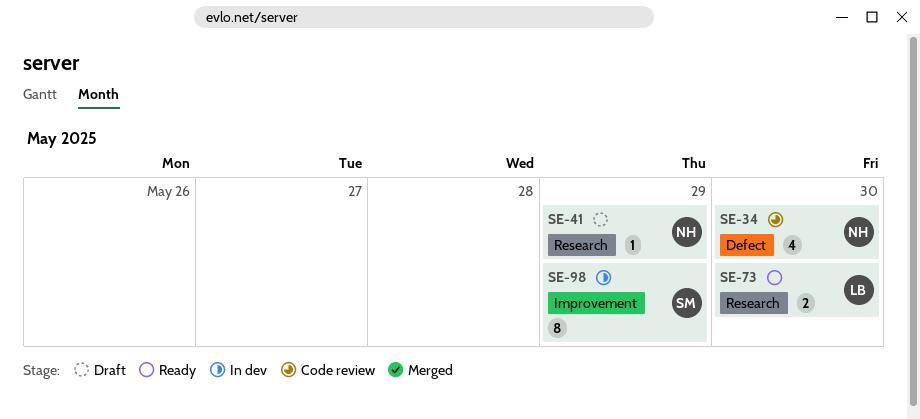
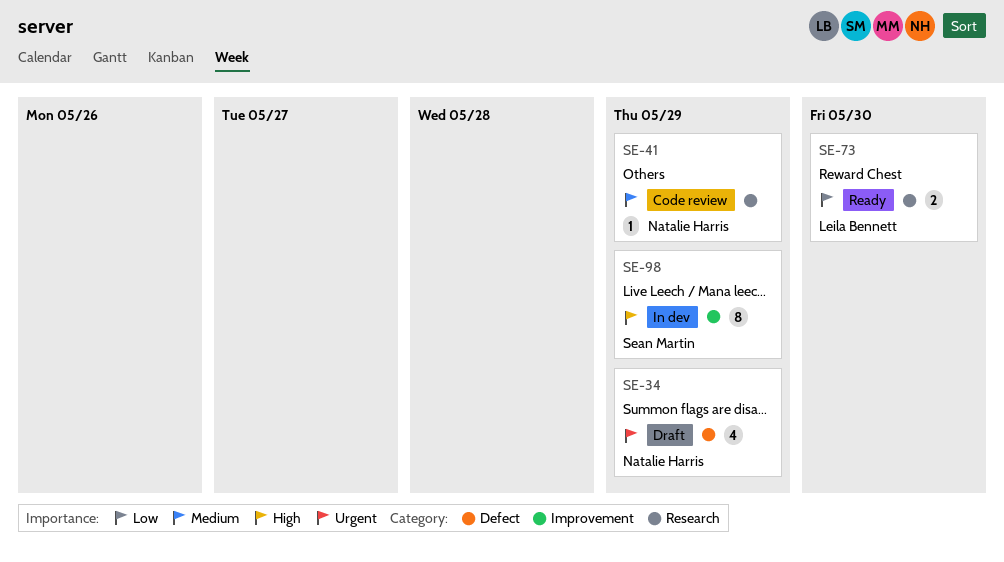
SE-34, status: Code review -> Draft
SE-34, due: May 30 -> May 29
SE-41, status: Draft -> Code review

